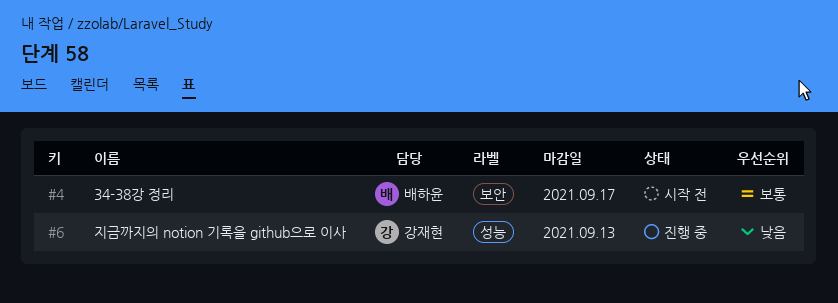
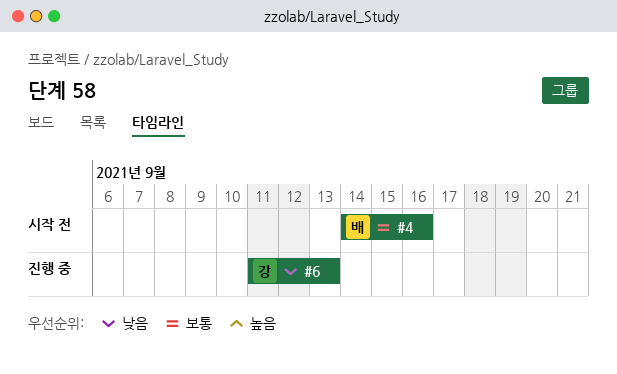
#4, due: Sep 17 -> Sep 16

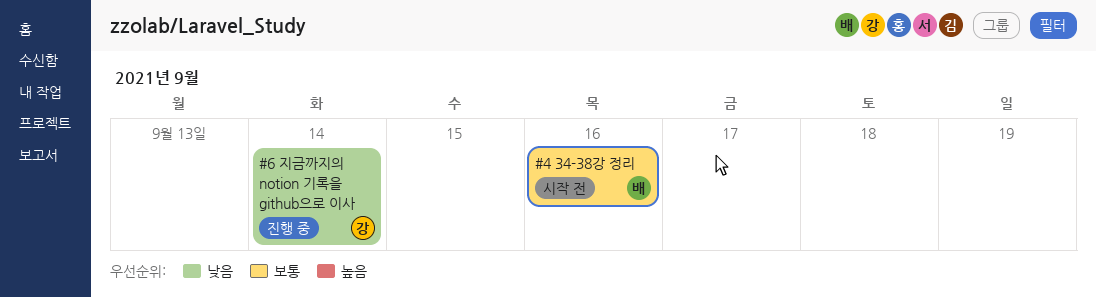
#6, due: Sep 13 -> Sep 14

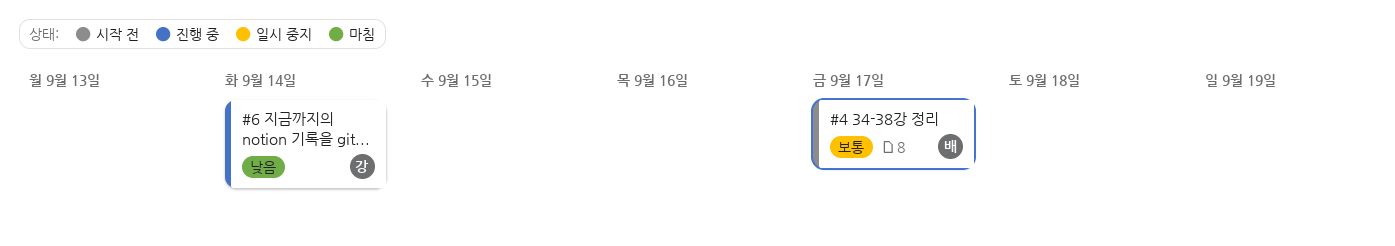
#4, due: Sep 16 -> Sep 17

